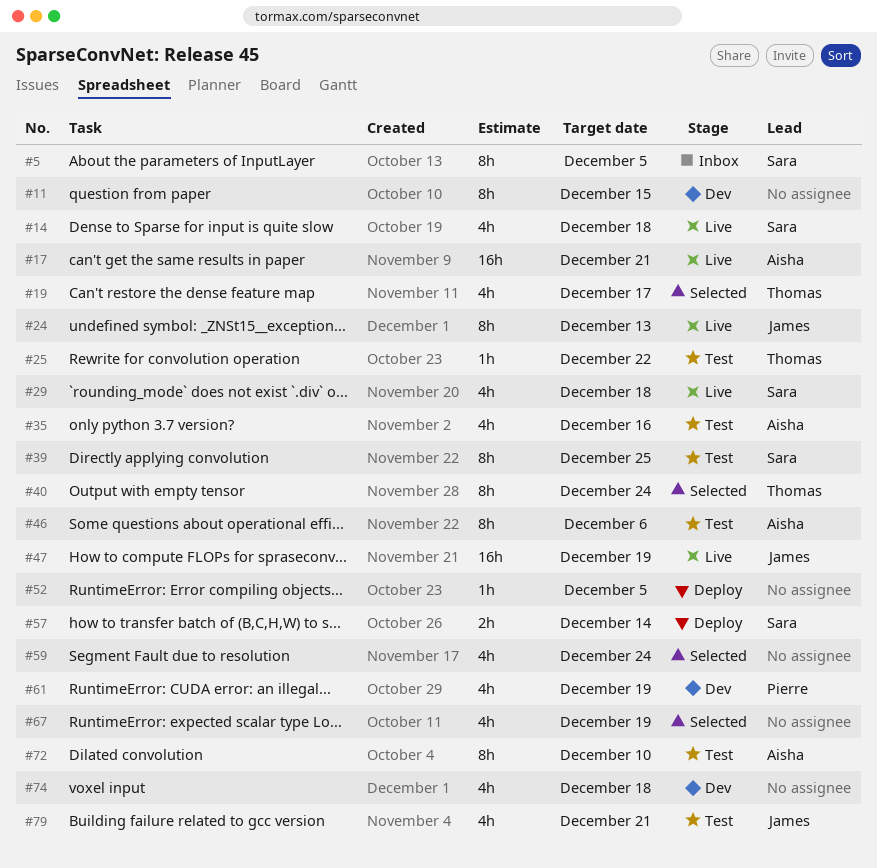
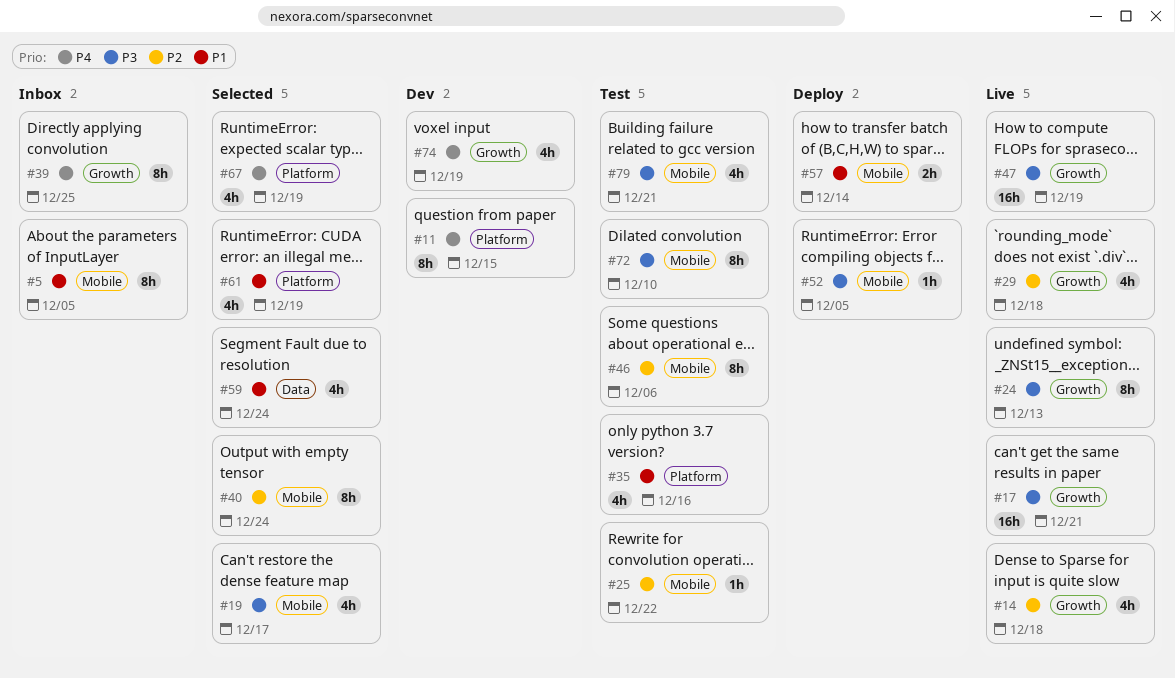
#39, status: Test -> Inbox
#61, status: Dev -> Selected
#74, due: Dec 18 -> Dec 19

